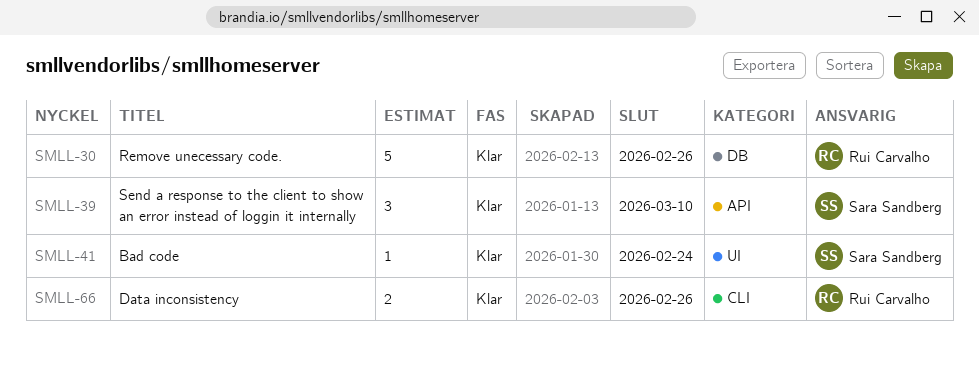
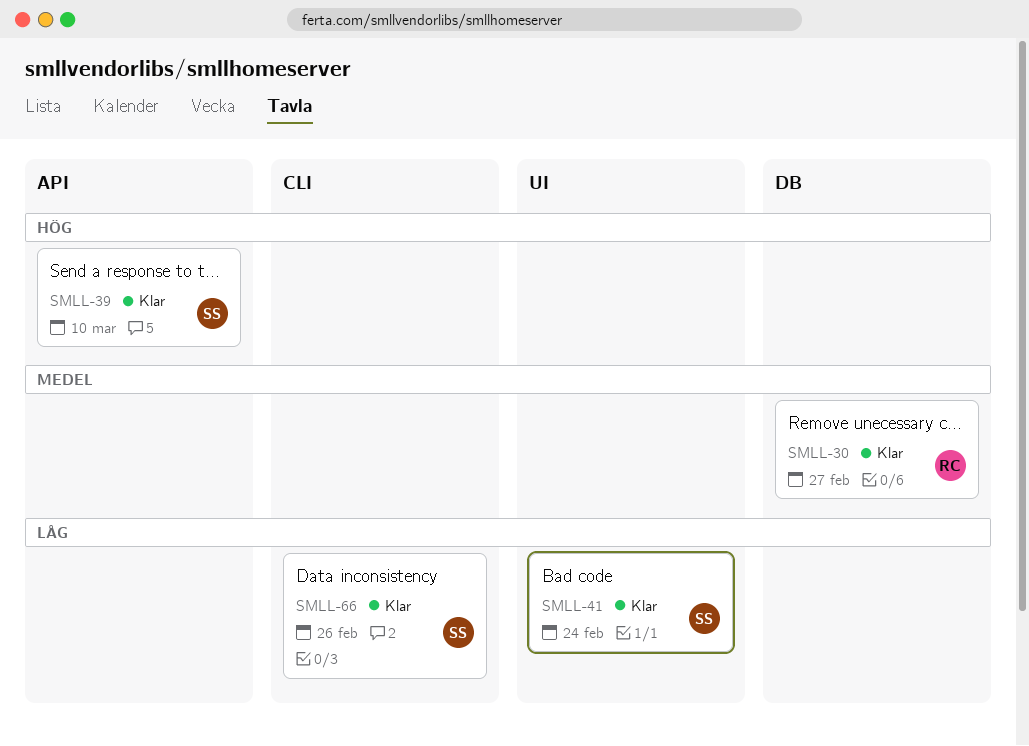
SMLL-30, due: Feb 26 -> Feb 27
SMLL-66, owner: Rui Carvalho -> Sara Sandberg

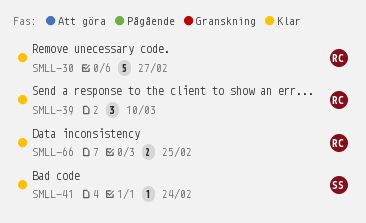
SMLL-39, owner: SS -> RC
SMLL-66, owner: SS -> RC
SMLL-66, due: Feb 26 -> Feb 25

